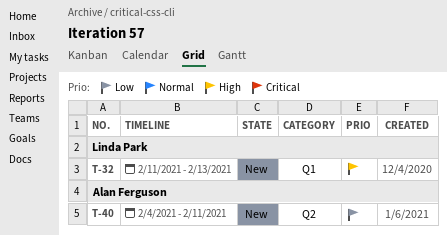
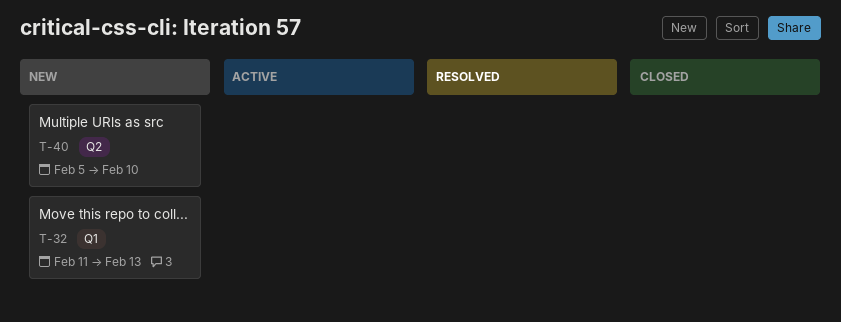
T-40, start: Feb 4 -> Feb 5
T-40, due: Feb 11 -> Feb 10

